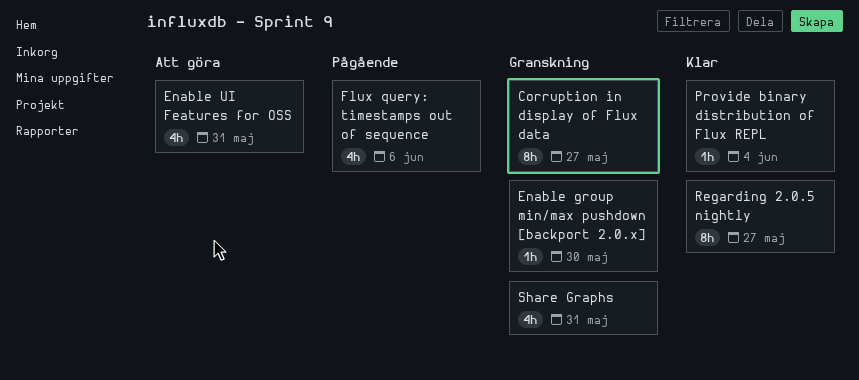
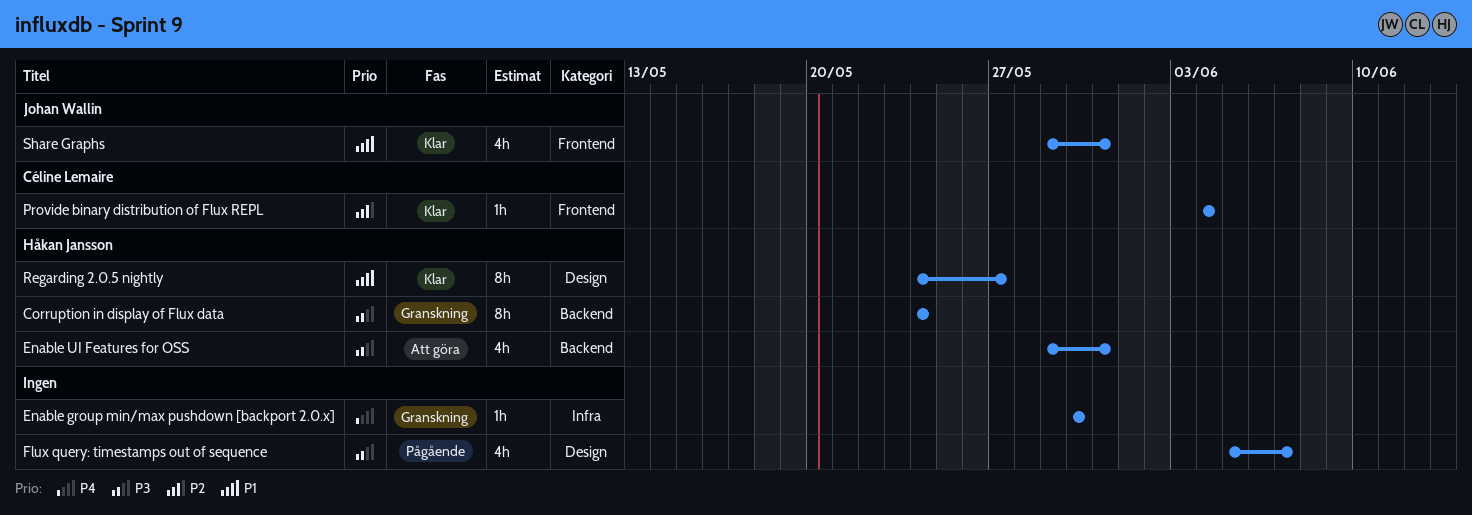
Corruption in display of Flux data, due: May 27 -> May 24
Flux query: timestamps out of sequence, due: Jun 6 -> Jun 7
Share Graphs, status: Granskning -> Klar

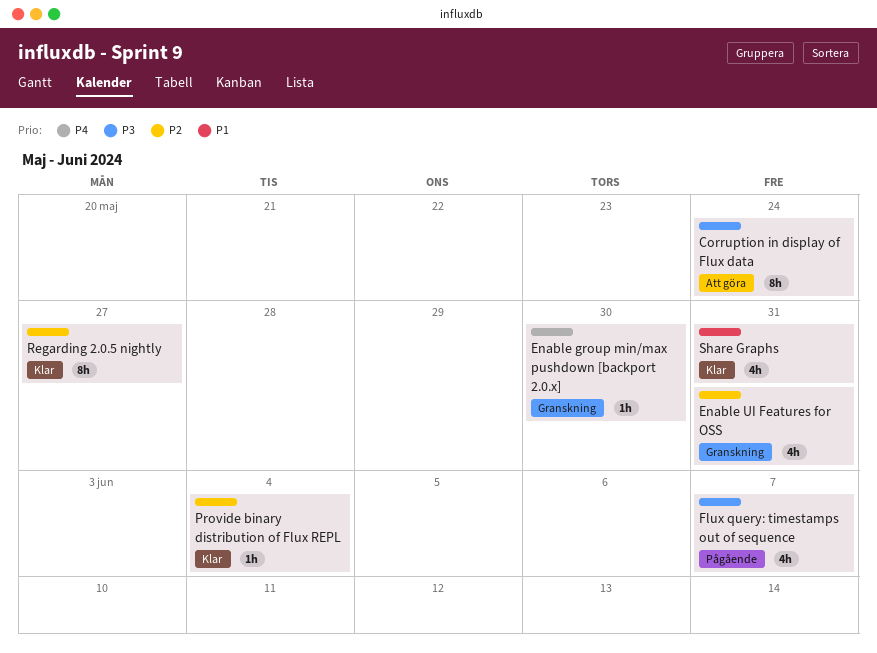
Corruption in display of Flux data, status: Granskning -> Att göra
Enable UI Features for OSS, status: Att göra -> Granskning
Enable UI Features for OSS, priority: P3 -> P2
Regarding 2.0.5 nightly, priority: P1 -> P2

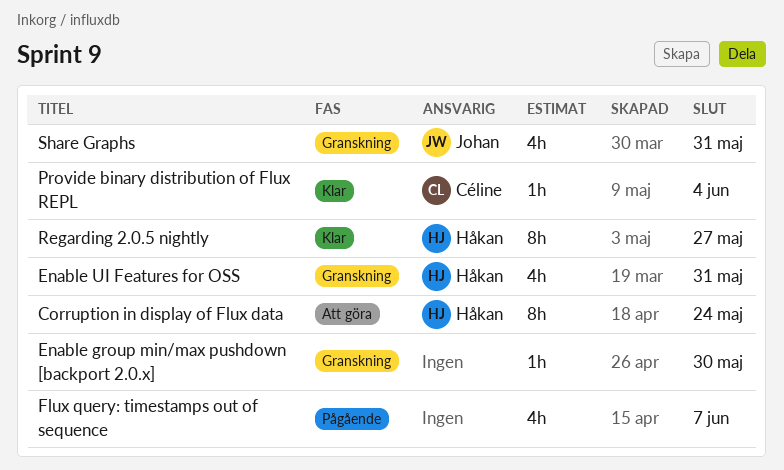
Share Graphs, status: Klar -> Granskning

